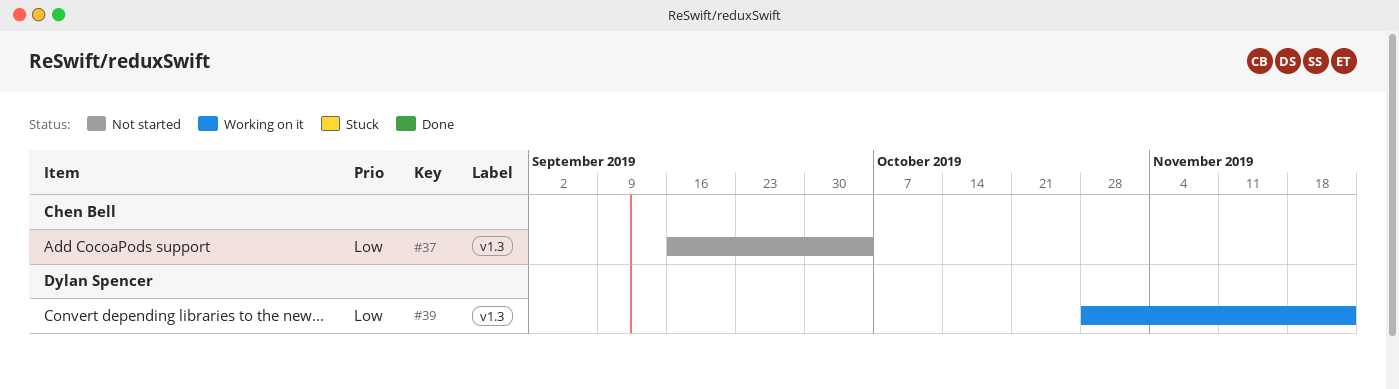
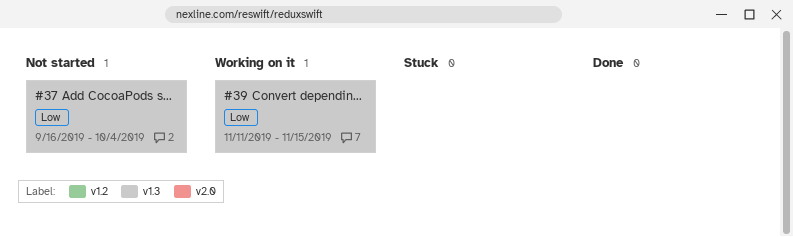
#39, start: Oct 28 -> Nov 11
#39, due: Nov 22 -> Nov 15

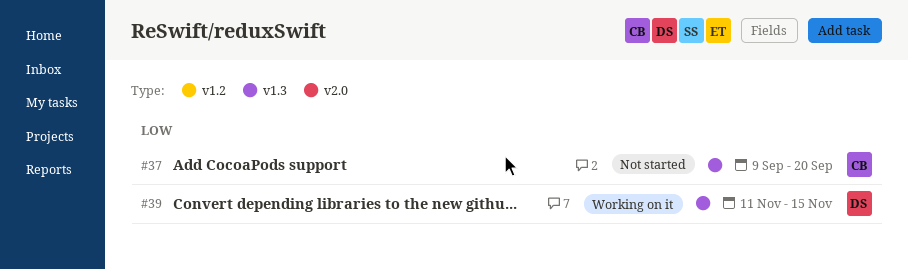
#37, start: Sep 16 -> Sep 9
#37, due: Oct 4 -> Sep 20

